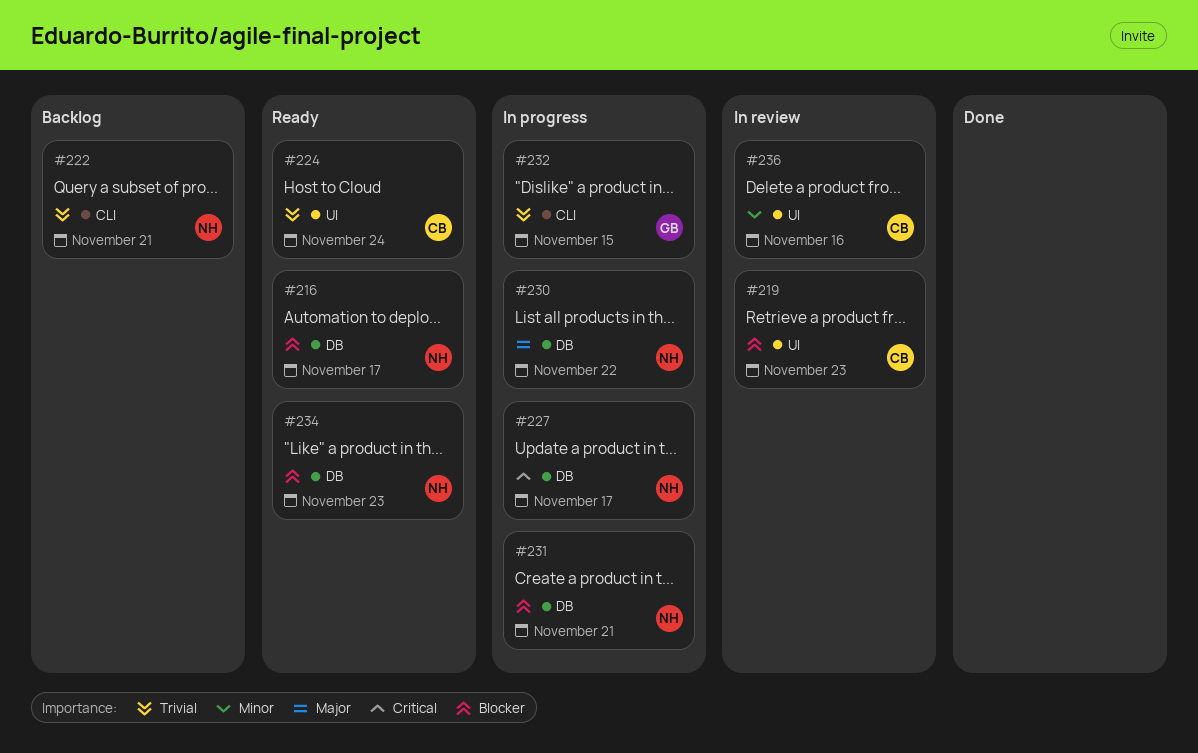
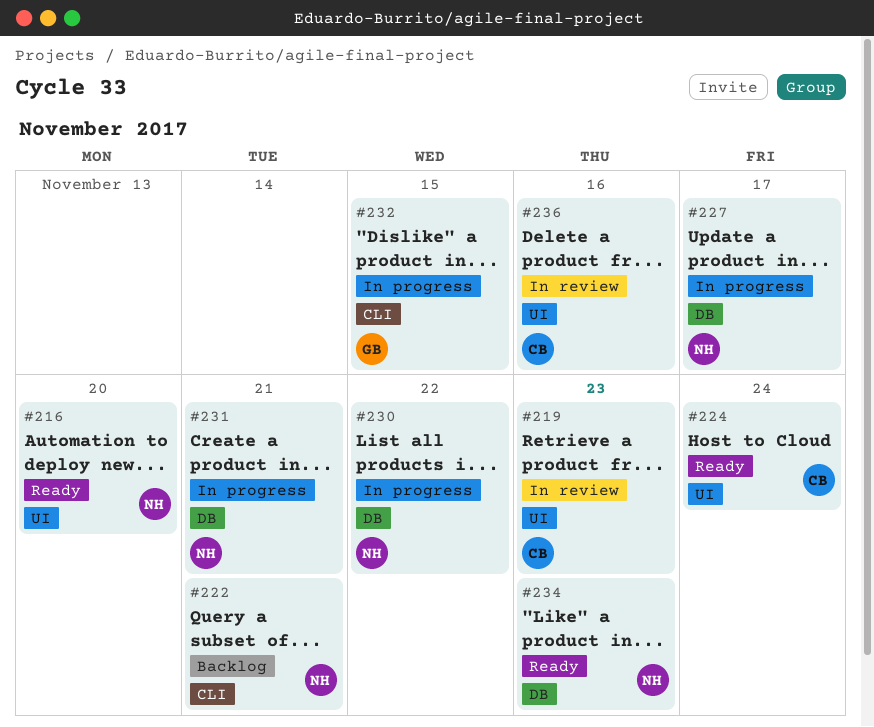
#216, label: DB -> UI
#216, due: Nov 17 -> Nov 20

